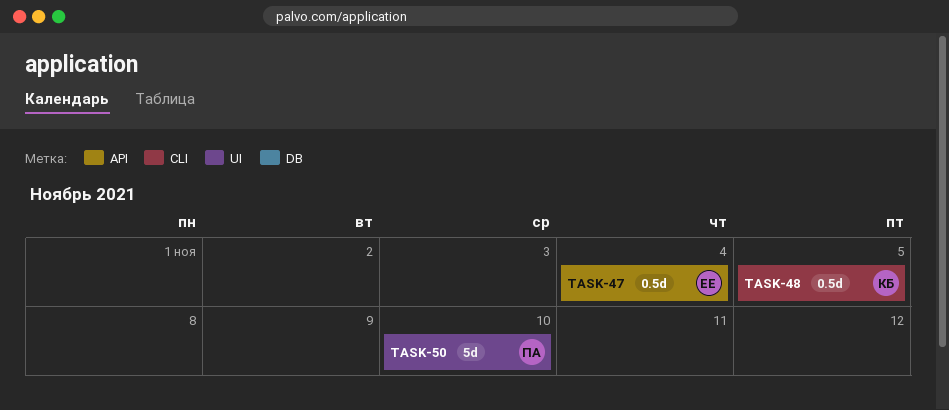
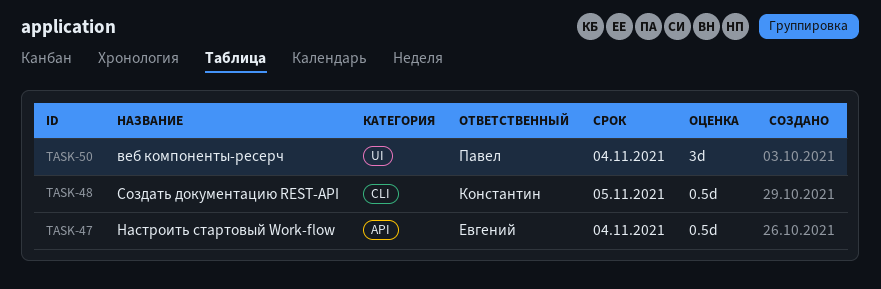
TASK-50, estimate: 5d -> 3d
TASK-50, due: Nov 10 -> Nov 4

